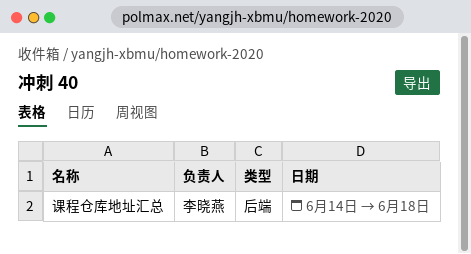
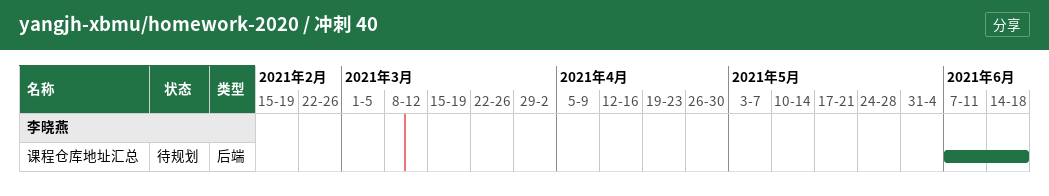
课程仓库地址汇总, start: Jun 14 -> Jun 7

